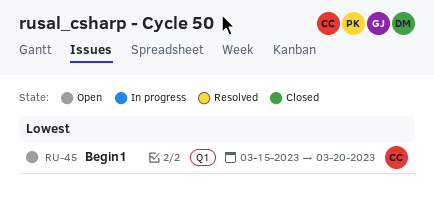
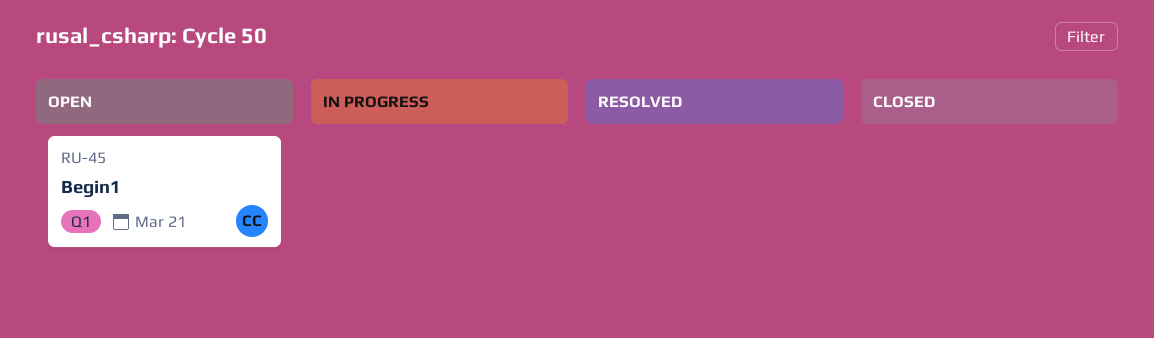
RU-45, due: Mar 20 -> Mar 21

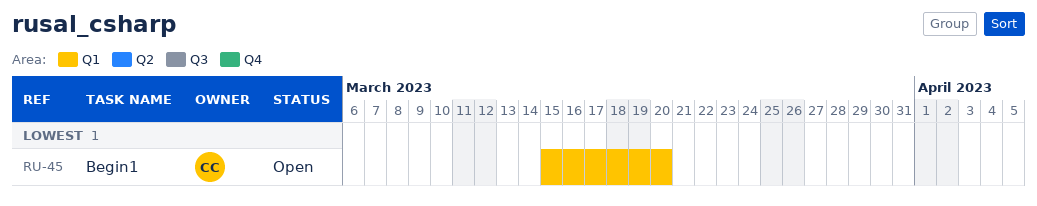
RU-45, due: Mar 21 -> Mar 20

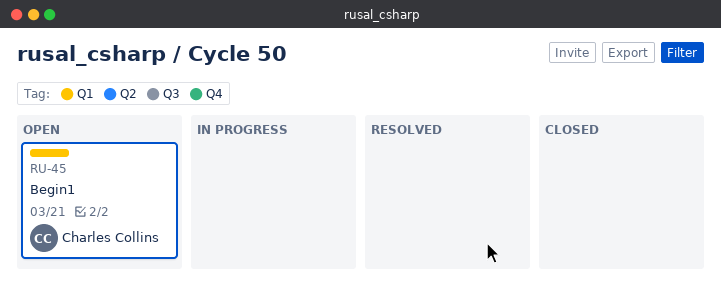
RU-45, due: Mar 20 -> Mar 21

